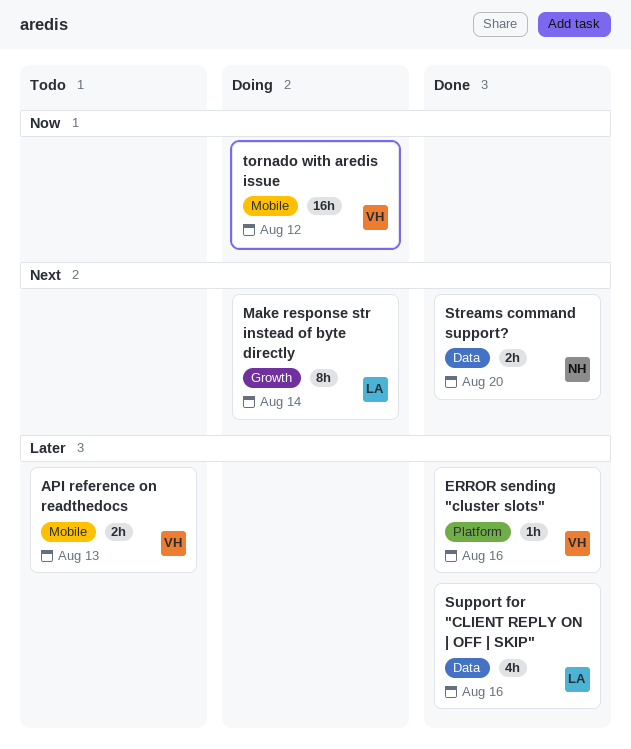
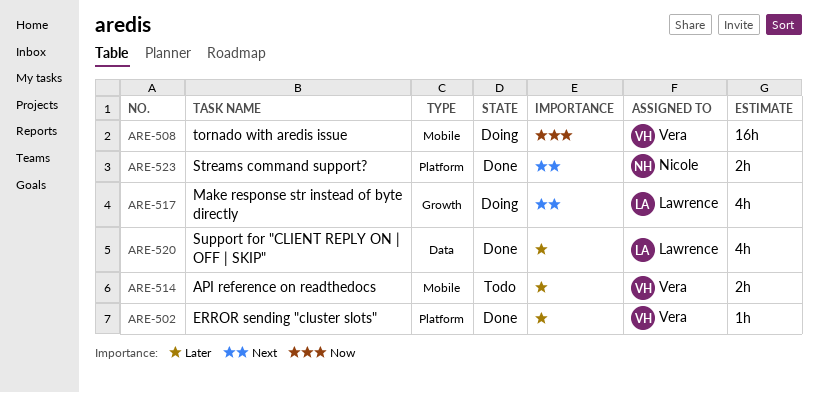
Make response str instead of byte directly, estimate: 8h -> 4h
Streams command support?, label: Data -> Platform

